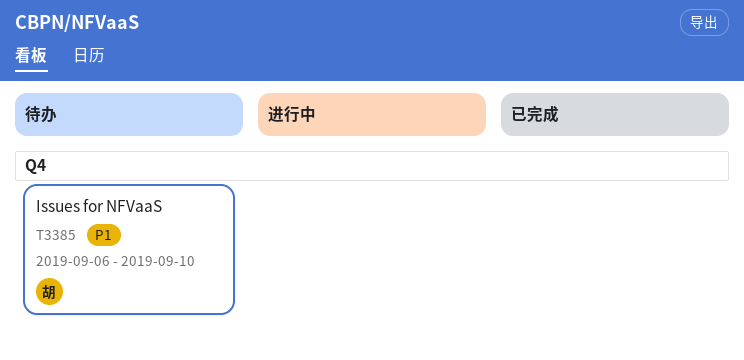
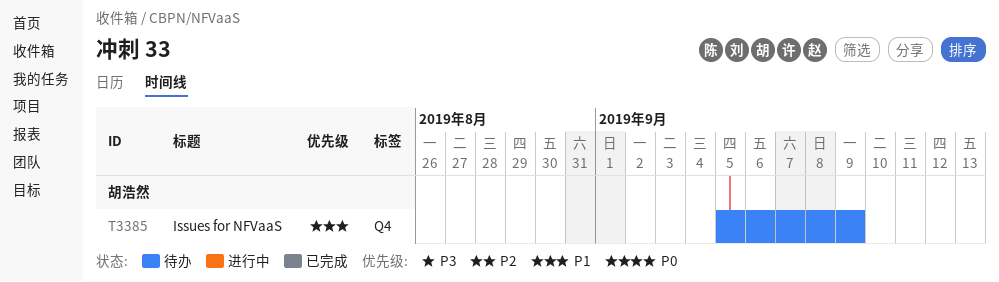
T3385, start: Sep 6 -> Sep 5
T3385, due: Sep 10 -> Sep 9

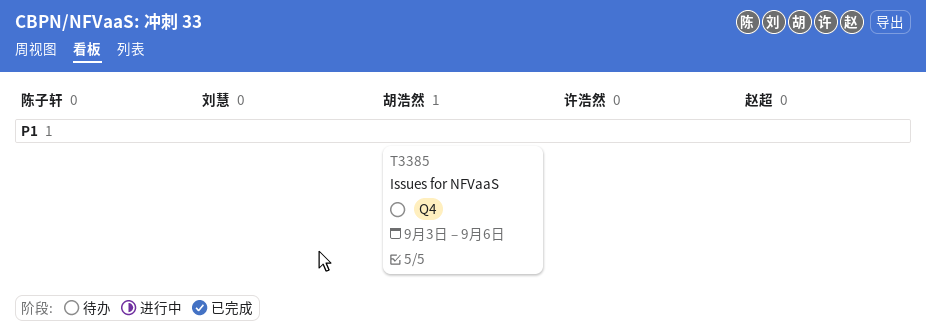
T3385, start: Sep 5 -> Sep 3
T3385, due: Sep 9 -> Sep 6

